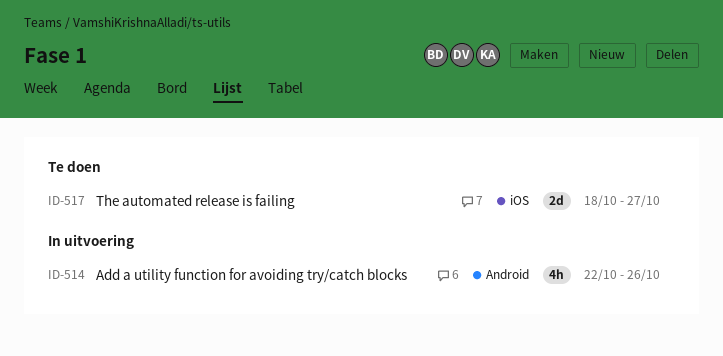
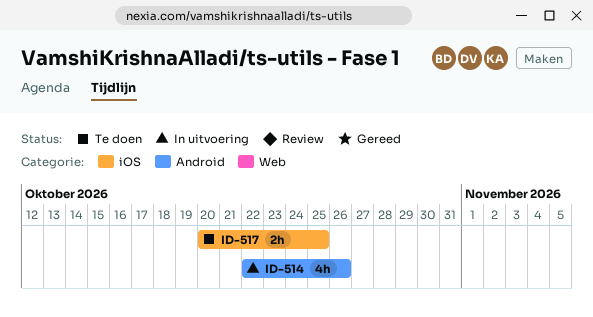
ID-517, estimate: 2d -> 2h
ID-517, start: Oct 18 -> Oct 20
ID-517, due: Oct 27 -> Oct 25

